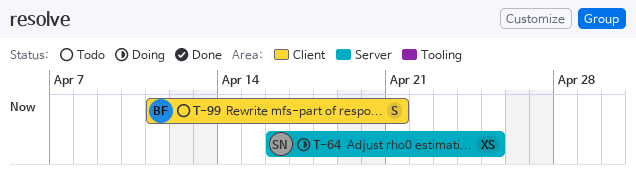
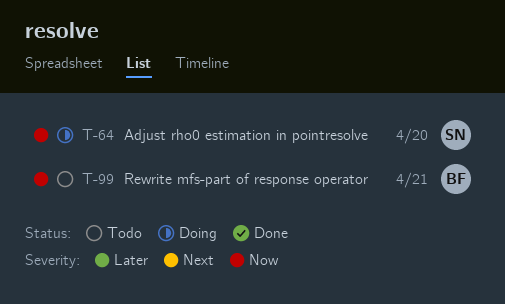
T-64, due: Apr 25 -> Apr 20

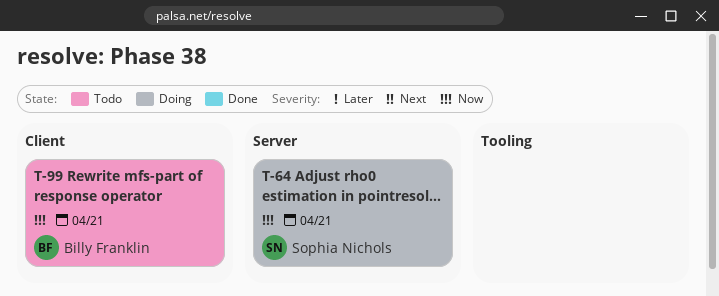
T-64, due: Apr 20 -> Apr 21

